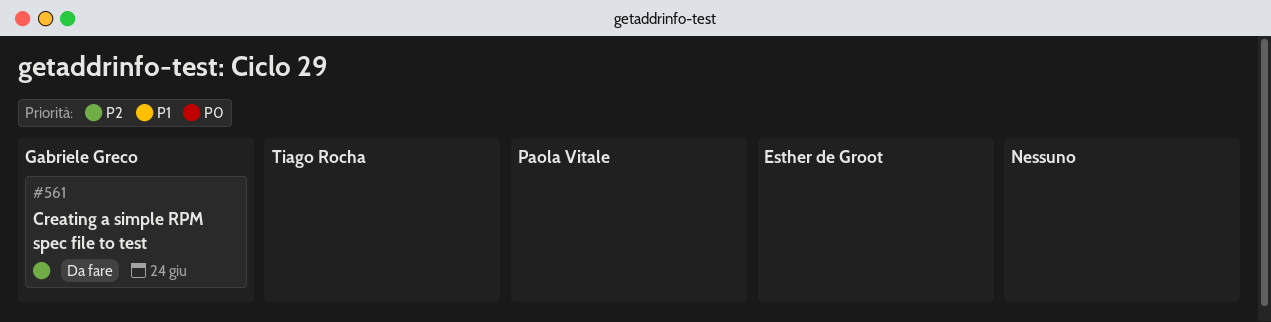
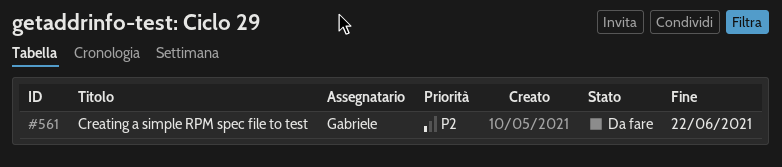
#561, due: Jun 24 -> Jun 22

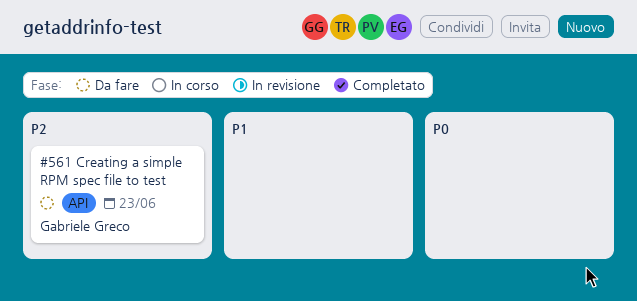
#561, due: Jun 22 -> Jun 23

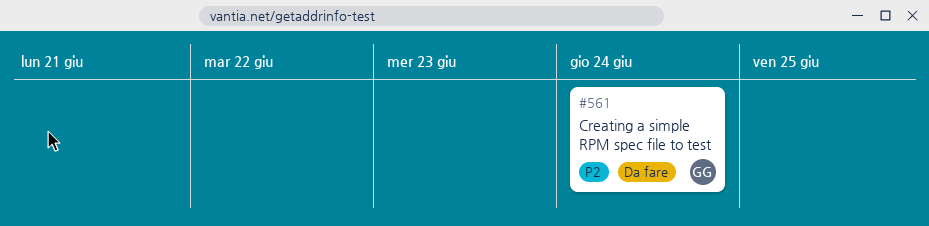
#561, due: Jun 23 -> Jun 24

